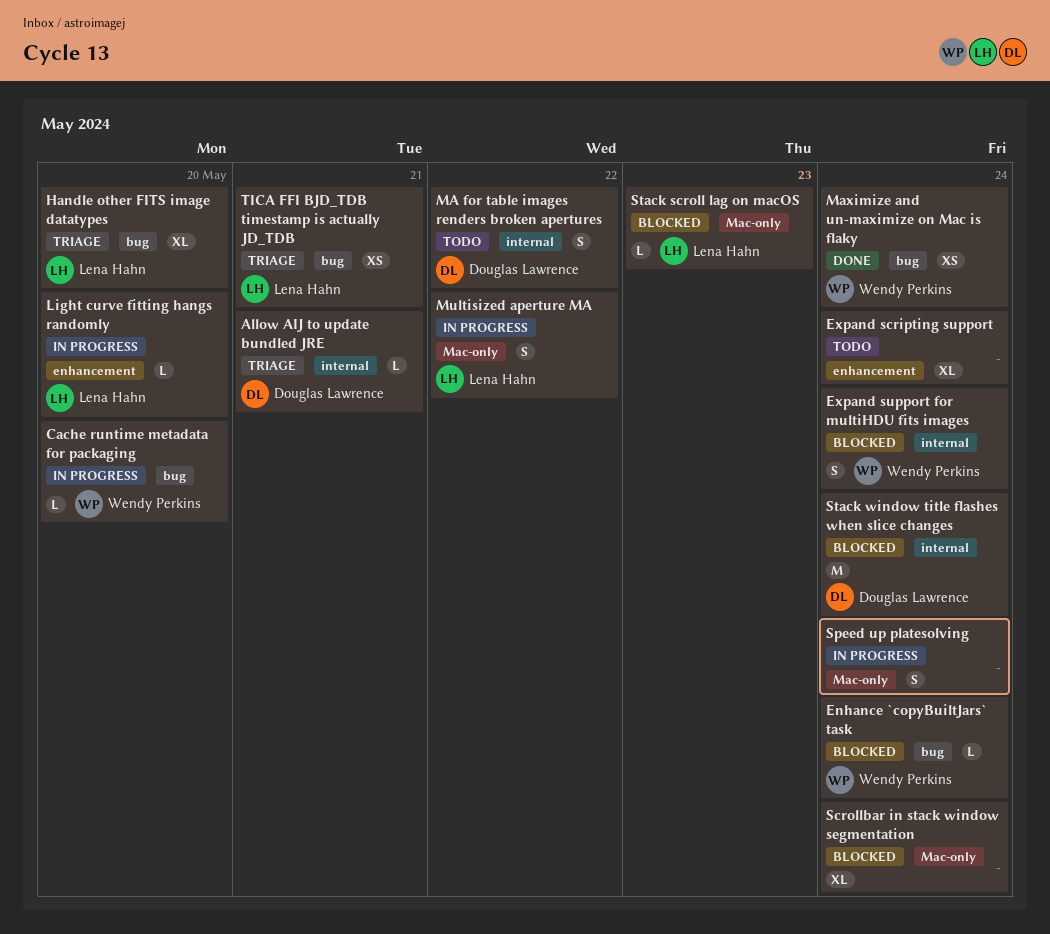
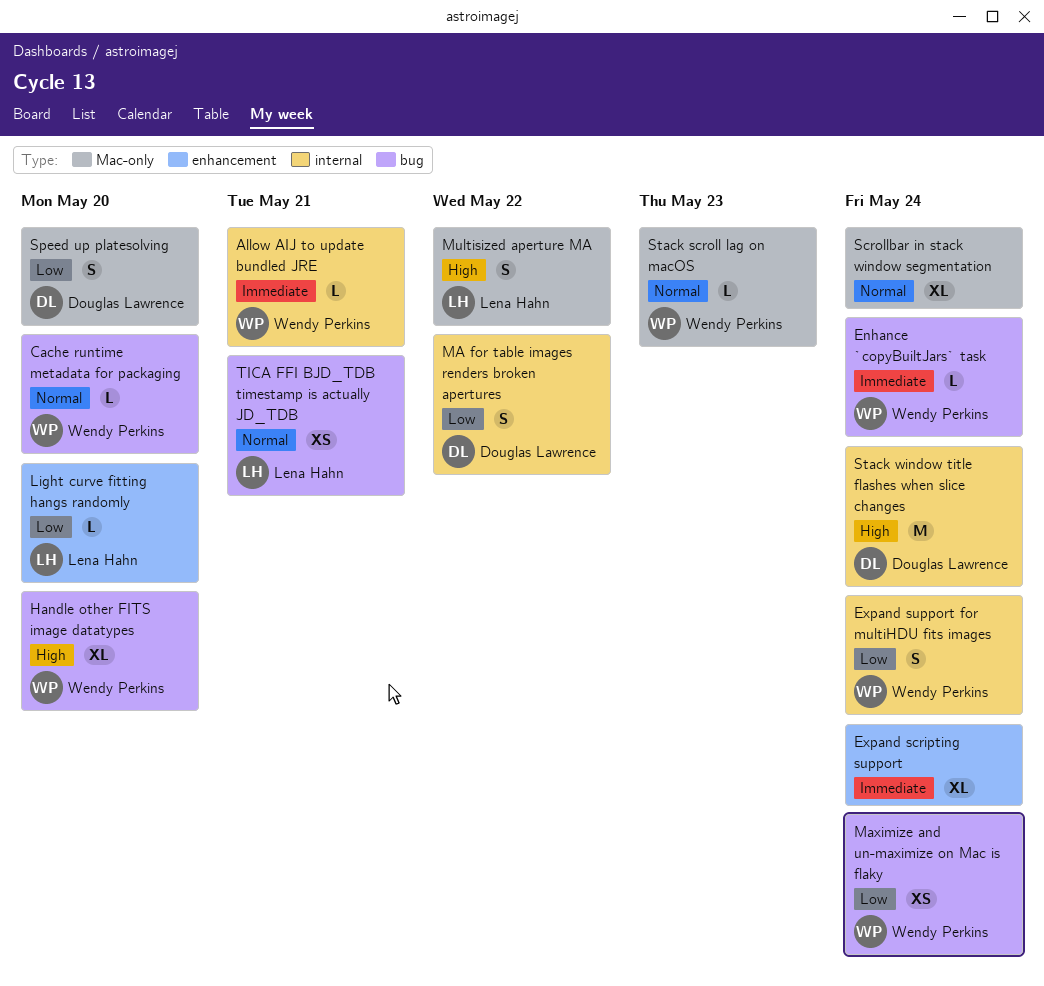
Allow AIJ to update bundled JRE, owner: Douglas Lawrence -> Wendy Perkins
Handle other FITS image datatypes, owner: Lena Hahn -> Wendy Perkins
Speed up platesolving, owner: none -> Douglas Lawrence
Speed up platesolving, due: May 24 -> May 20
Stack scroll lag on macOS, owner: Lena Hahn -> Wendy Perkins

